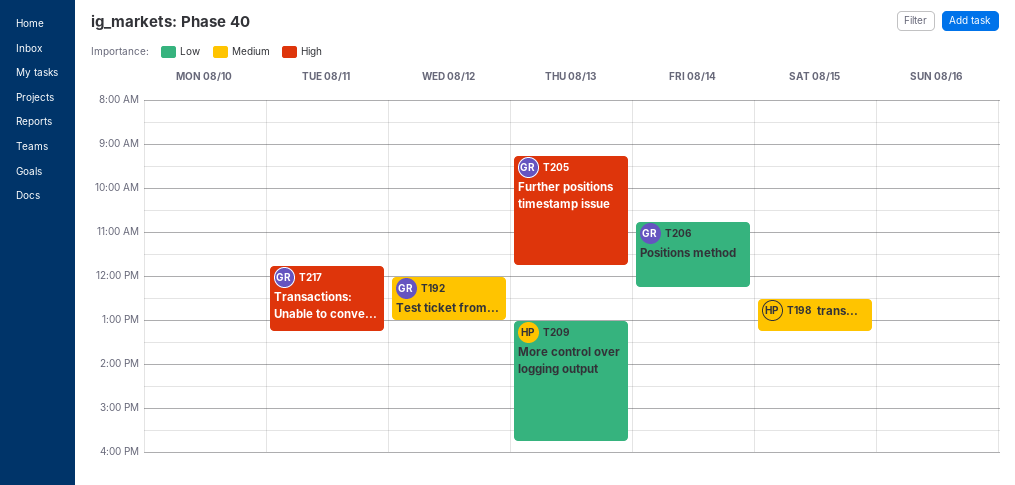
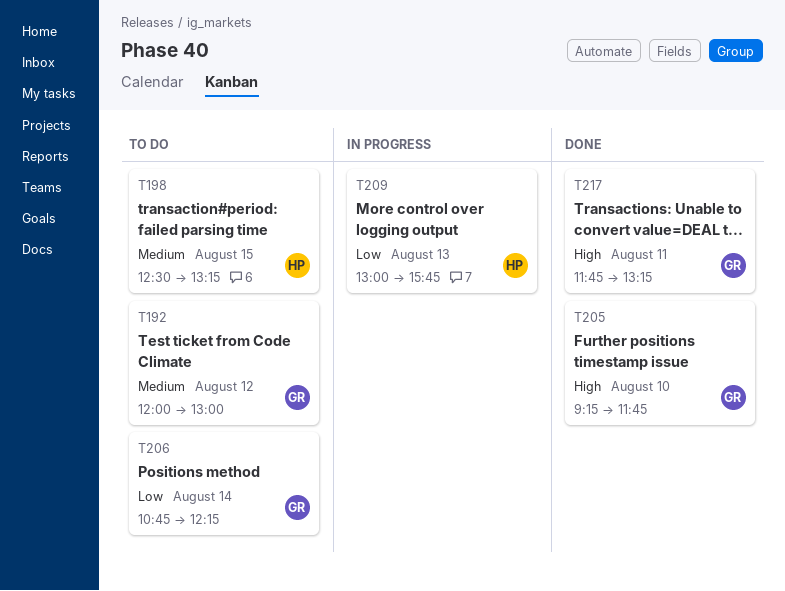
T205, day: Aug 13 -> Aug 10

